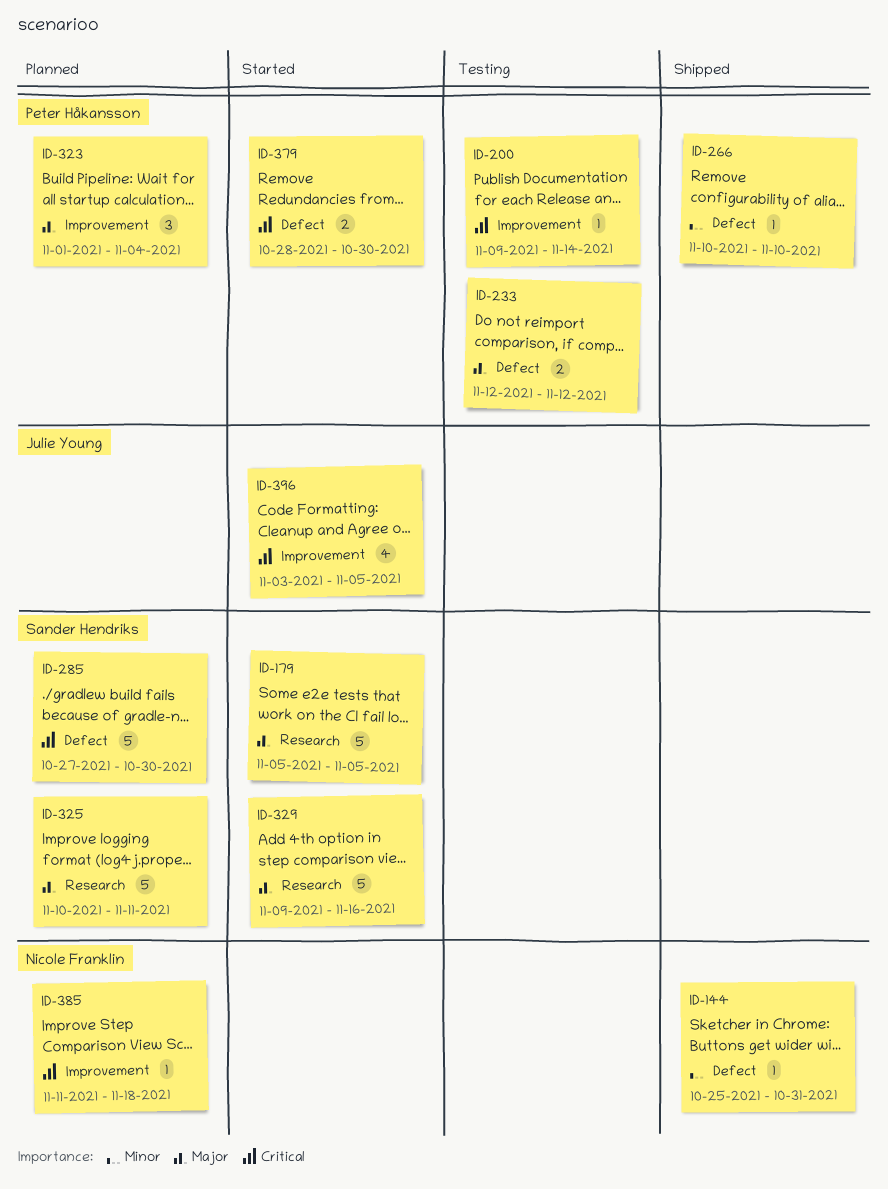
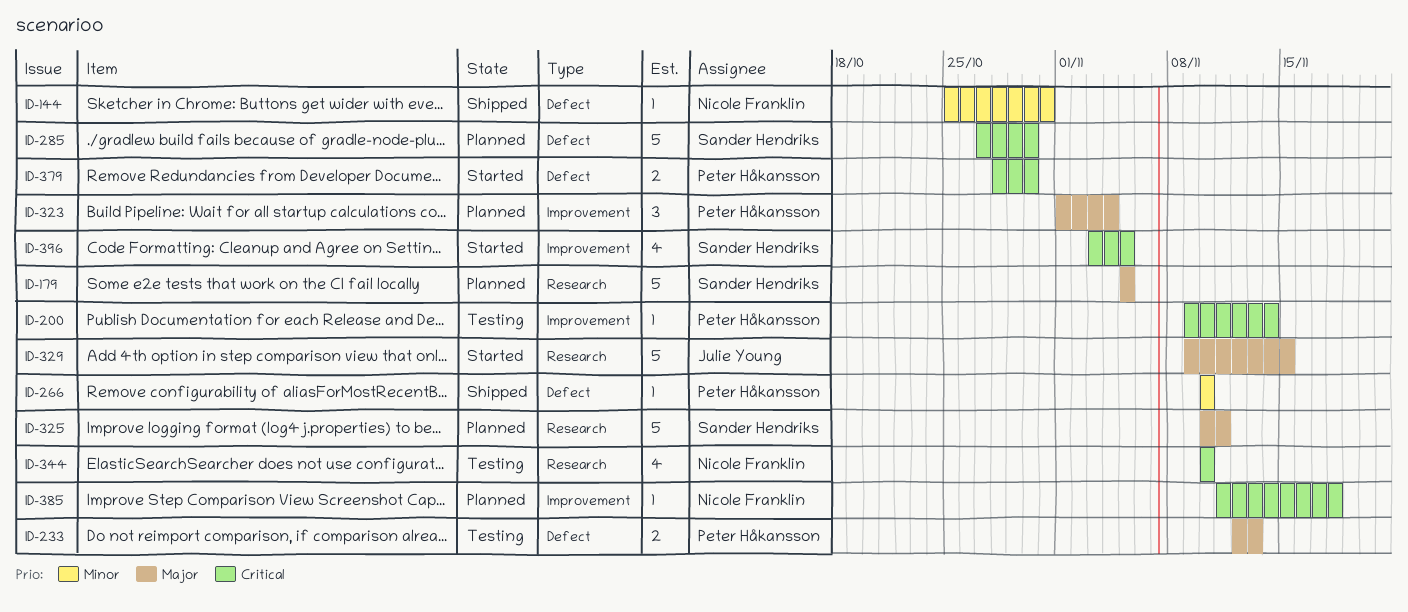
ID-179, status: Started -> Planned
ID-233, due: Nov 12 -> Nov 13
ID-329, owner: Sander Hendriks -> Julie Young
ID-329, due: Nov 16 -> Nov 15
ID-344: none -> present
ID-396, owner: Julie Young -> Sander Hendriks

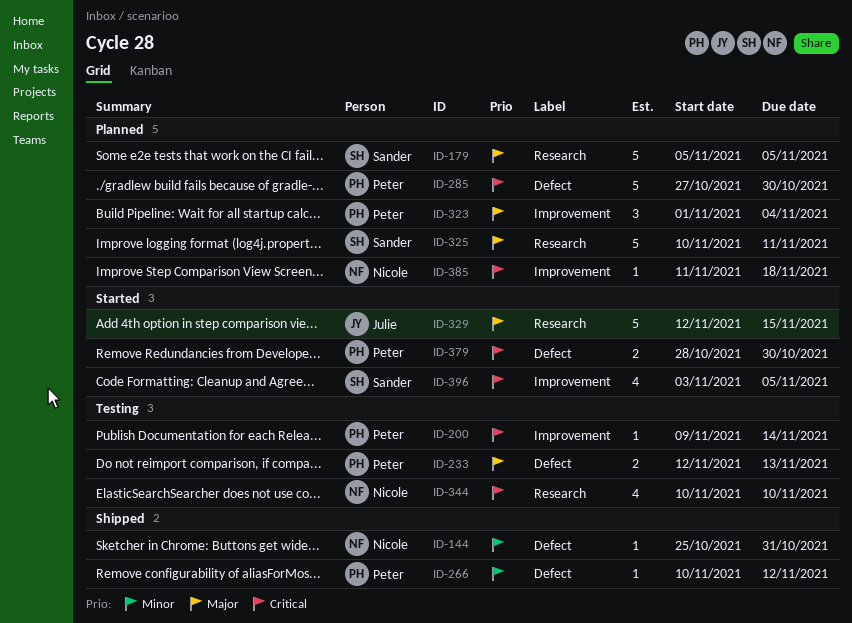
ID-266, due: Nov 10 -> Nov 12
ID-285, owner: Sander Hendriks -> Peter Håkansson
ID-329, start: Nov 9 -> Nov 12

